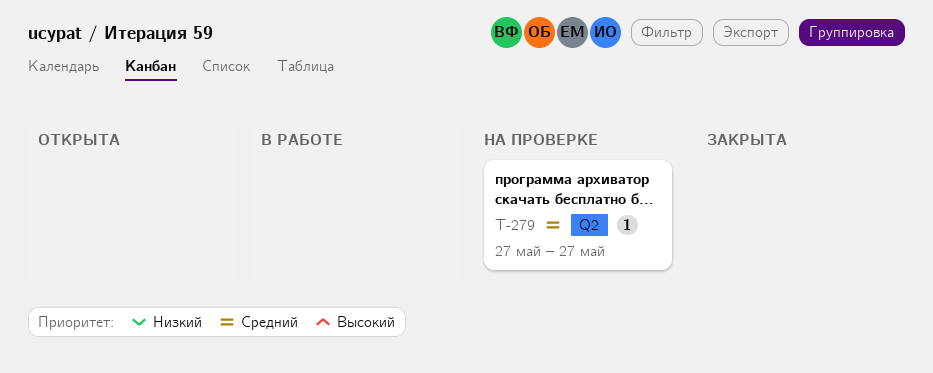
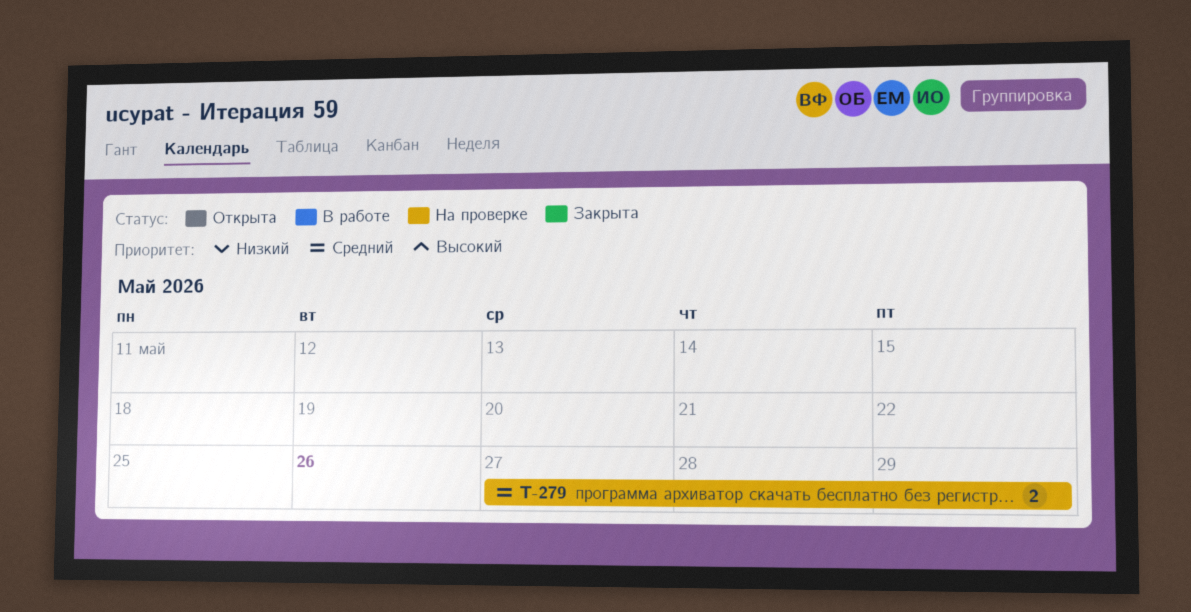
T-279, estimate: 1 -> 2
T-279, due: May 27 -> May 29

